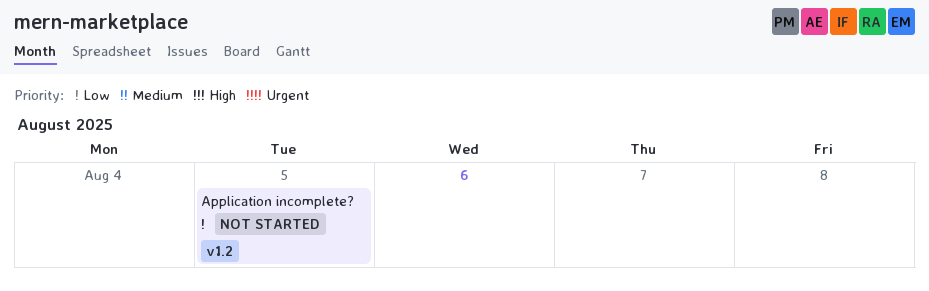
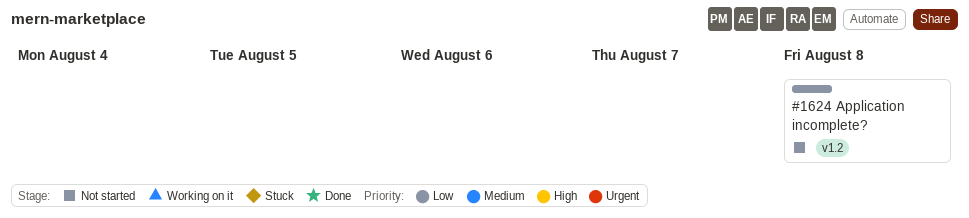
Application incomplete?, due: Aug 5 -> Aug 8

